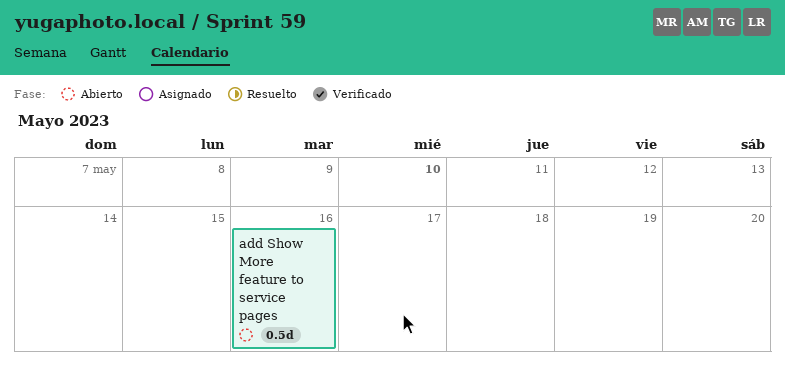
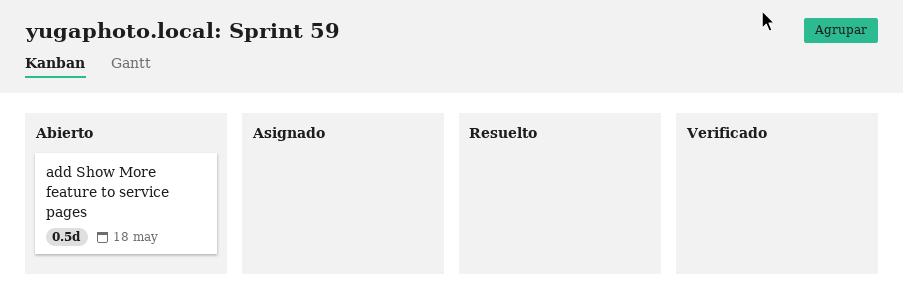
add Show More feature to service pages, due: May 16 -> May 18

